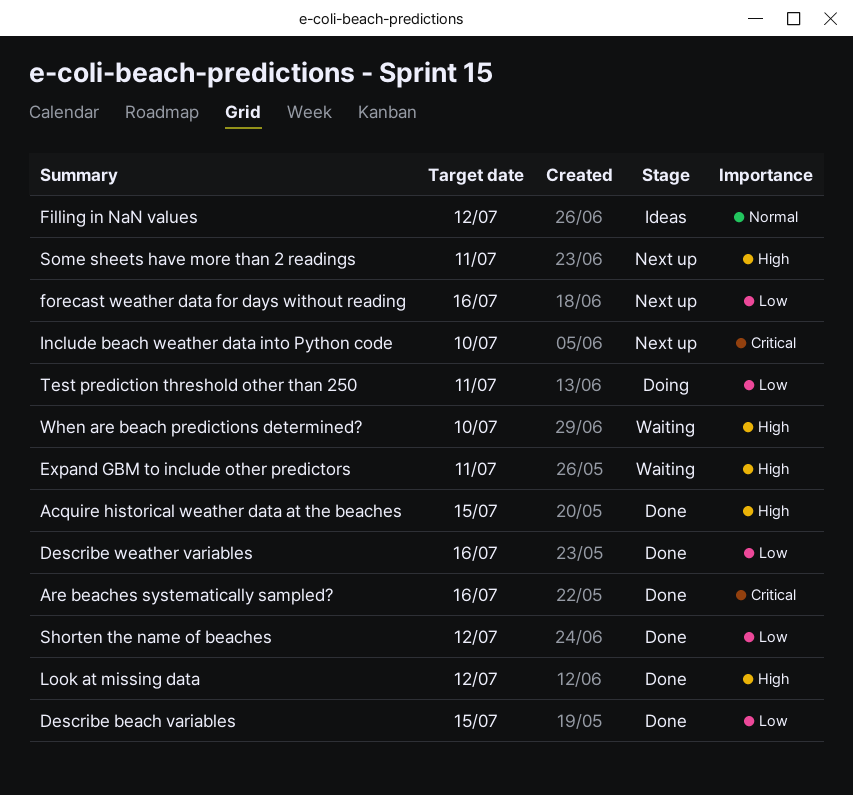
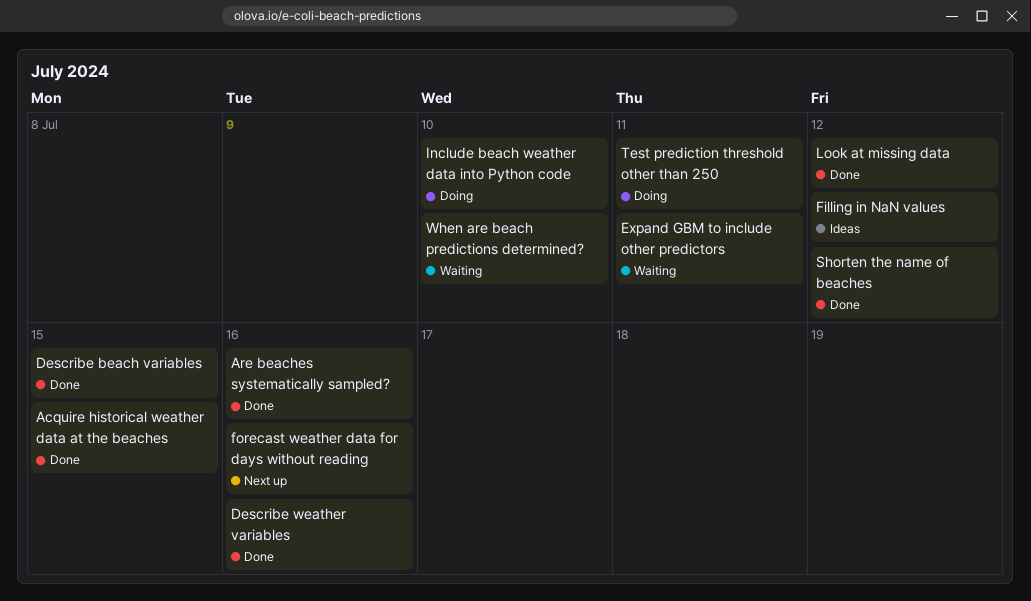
Include beach weather data into Python code, status: Next up -> Doing
Some sheets have more than 2 readings: present -> none

